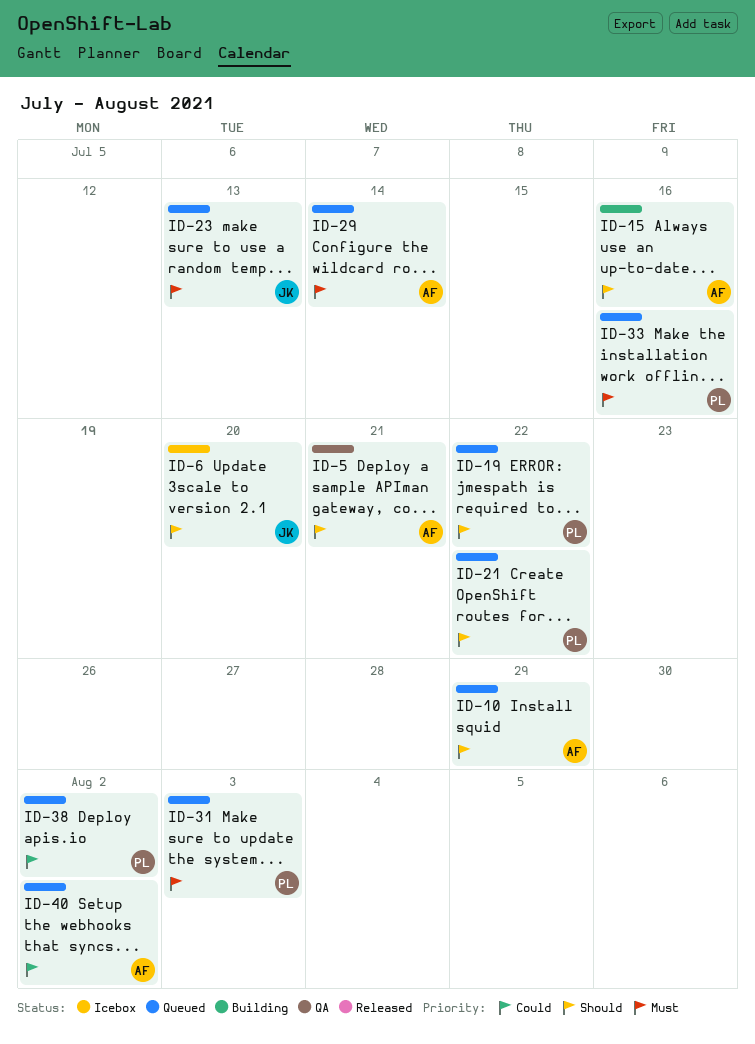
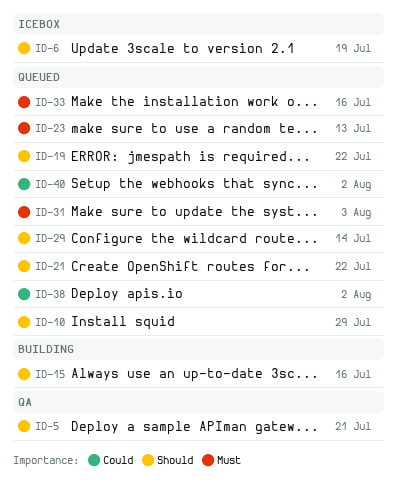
ID-6, due: Jul 20 -> Jul 19
ID-29, priority: Must -> Should

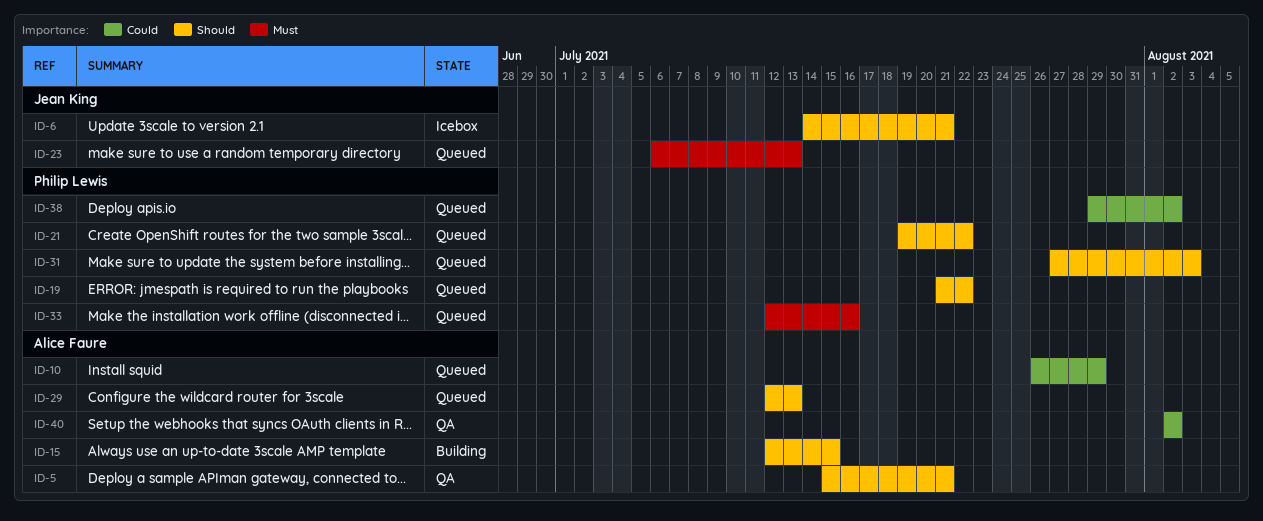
ID-6, due: Jul 19 -> Jul 21
ID-10, priority: Should -> Could
ID-15, due: Jul 16 -> Jul 15
ID-29, due: Jul 14 -> Jul 13
ID-31, priority: Must -> Should
ID-40, status: Queued -> QA

